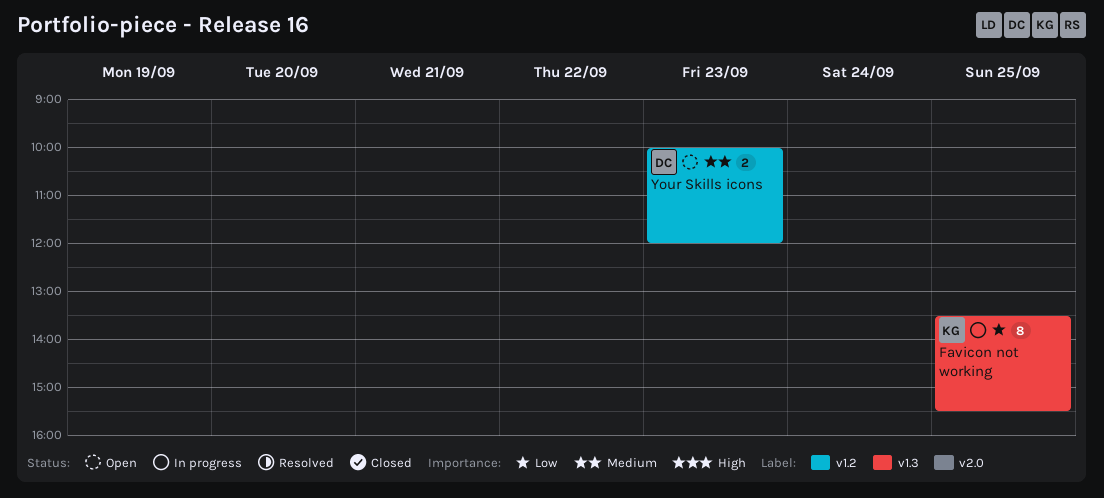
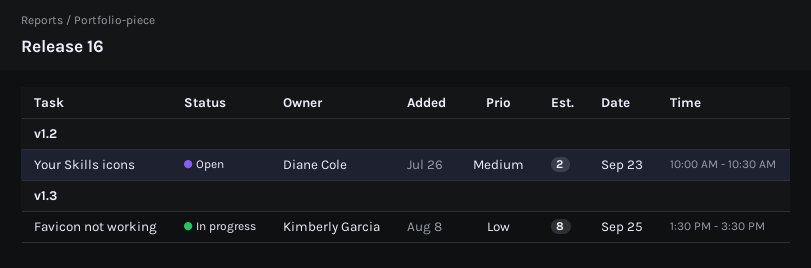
Your Skills icons, ends: 12:00 -> 10:30

